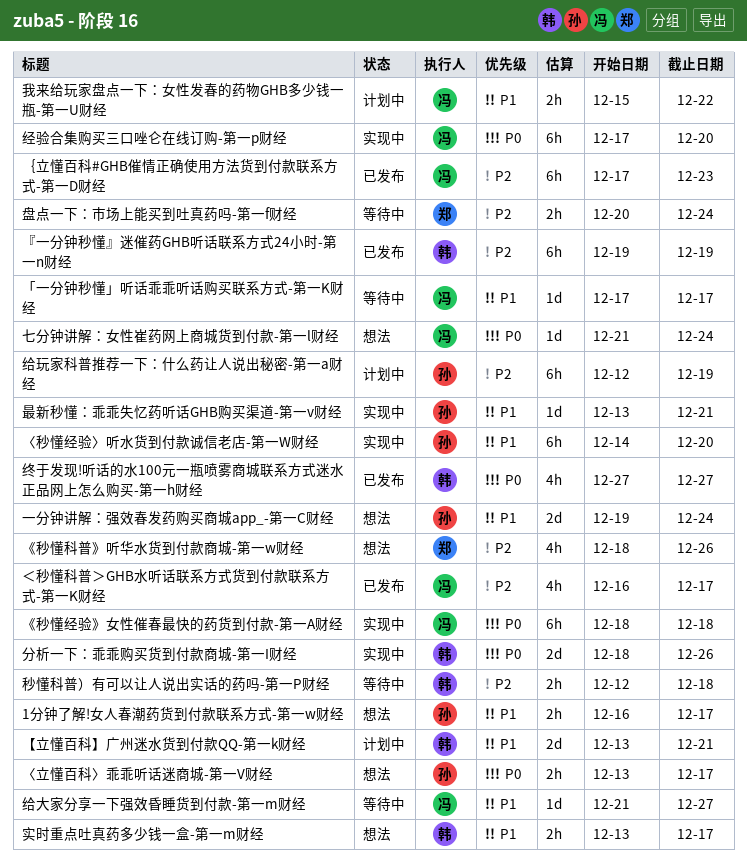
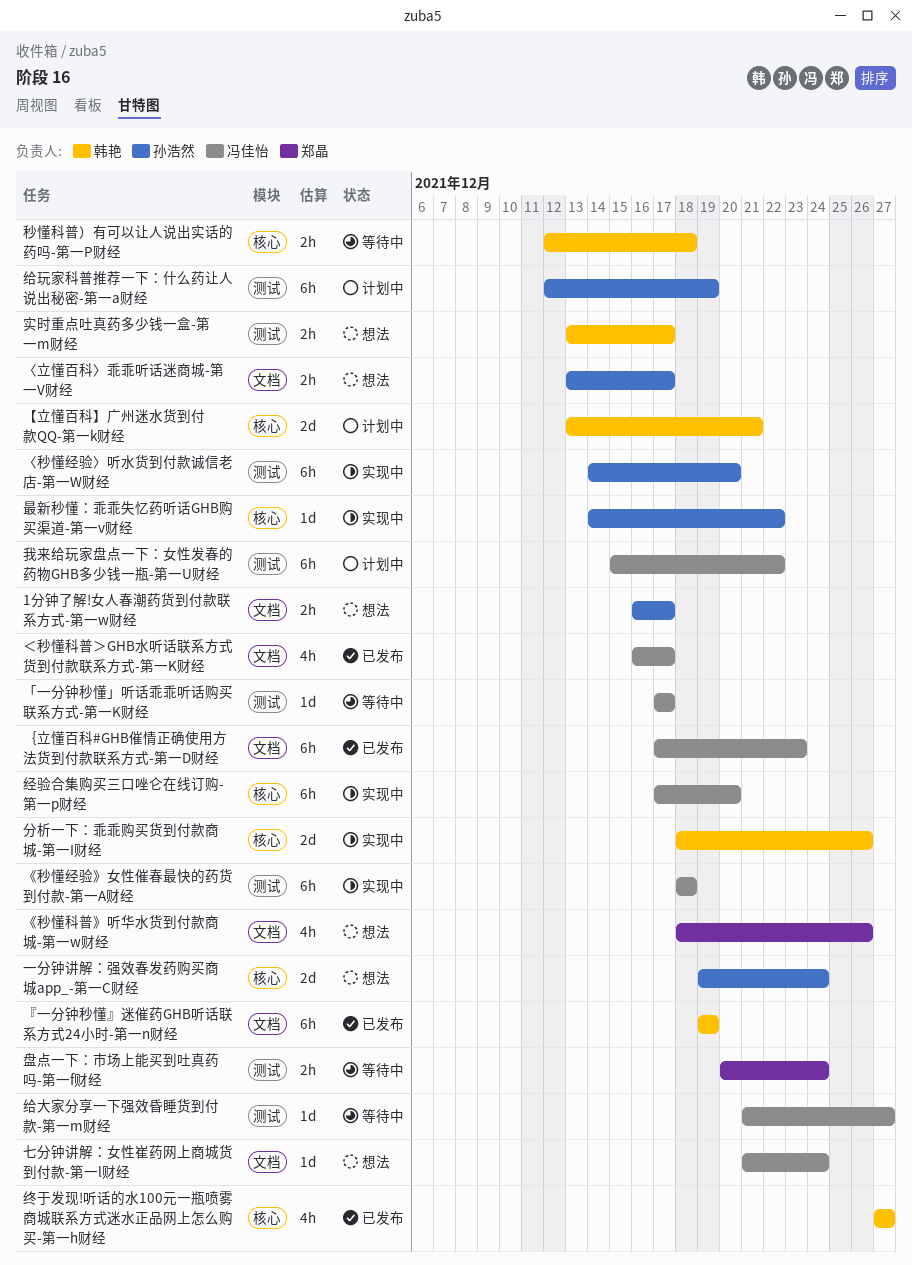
我来给玩家盘点一下：女性发春的药物GHB多少钱一瓶-第一U财经, estimate: 2h -> 6h
最新秒懂：乖乖失忆药听话GHB购买渠道-第一v财经, start: Dec 13 -> Dec 14
最新秒懂：乖乖失忆药听话GHB购买渠道-第一v财经, due: Dec 21 -> Dec 22

